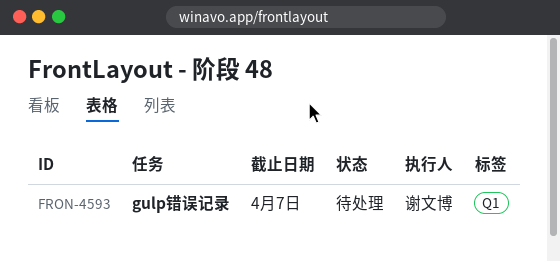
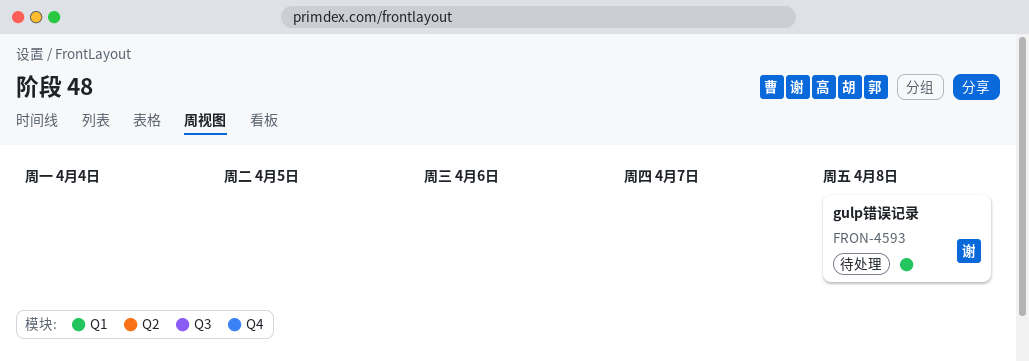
FRON-4593, due: Apr 7 -> Apr 8

